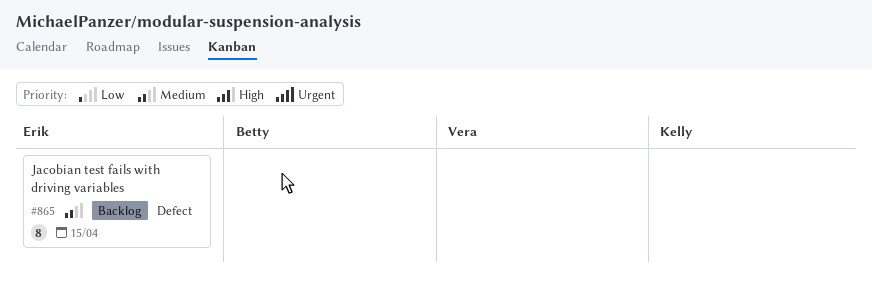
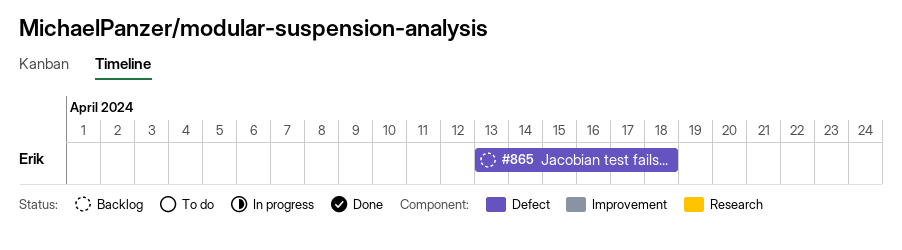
#865, due: Apr 15 -> Apr 18

